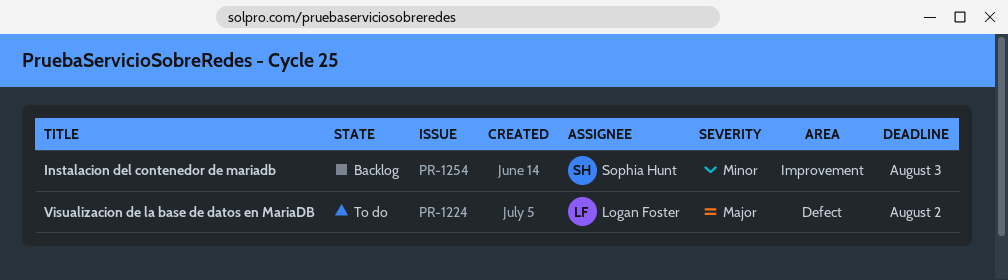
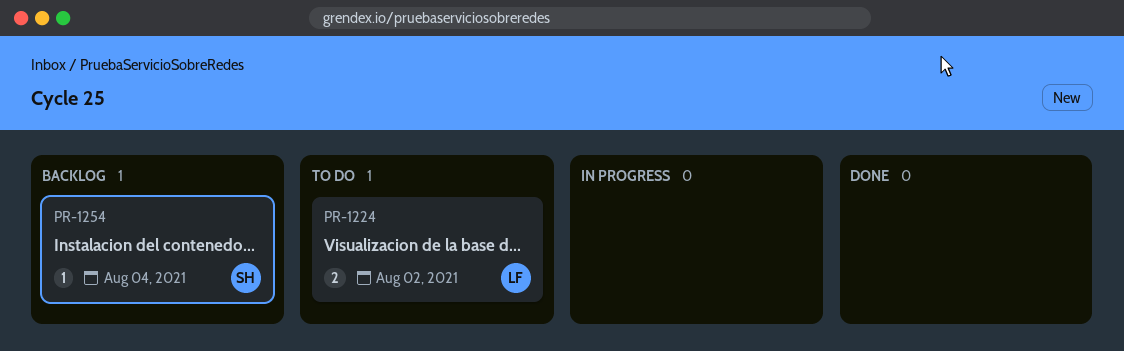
PR-1254, due: Aug 3 -> Aug 4

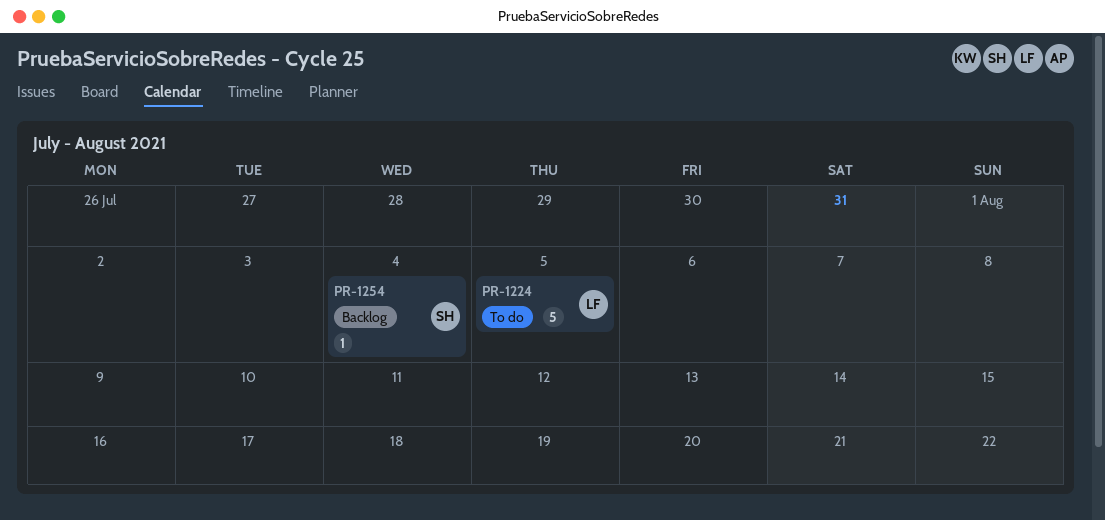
PR-1224, estimate: 2 -> 5
PR-1224, due: Aug 2 -> Aug 5

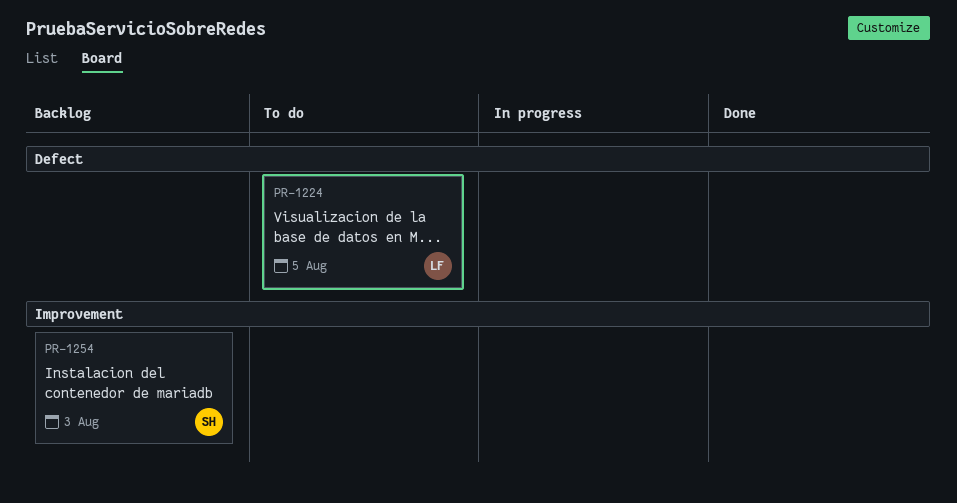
PR-1254, due: Aug 4 -> Aug 3

